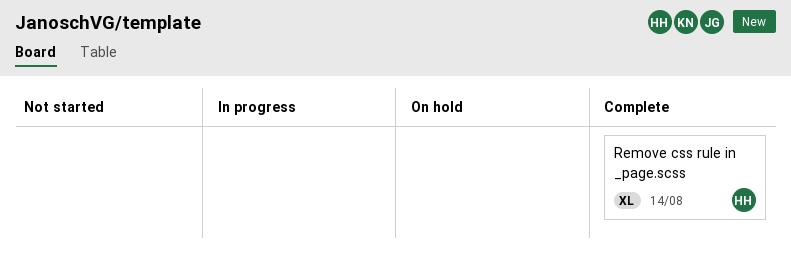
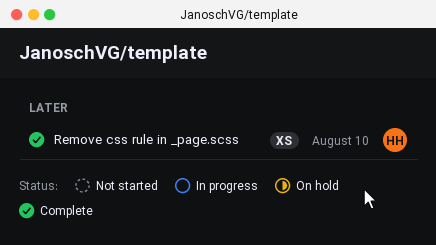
Remove css rule in _page.scss, estimate: XL -> XS
Remove css rule in _page.scss, due: Aug 14 -> Aug 10

